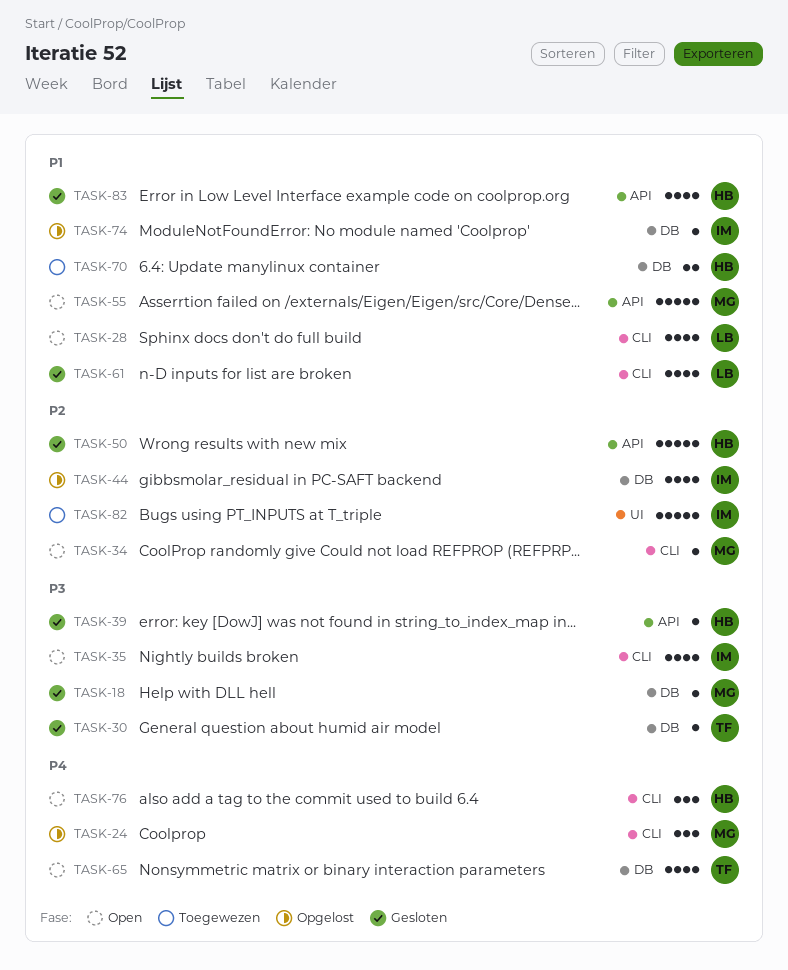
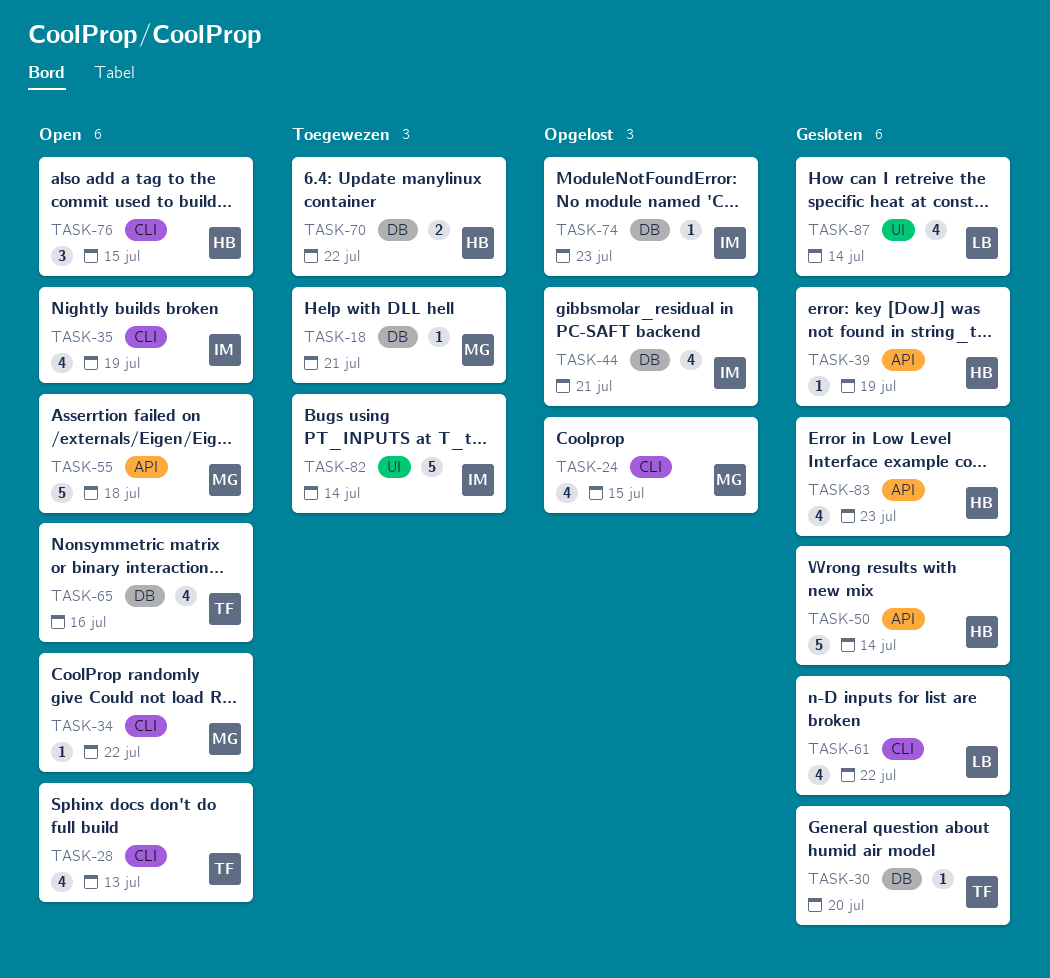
TASK-18, status: Gesloten -> Toegewezen
TASK-24, estimate: 3 -> 4
TASK-28, owner: LB -> TF
TASK-87: none -> present

